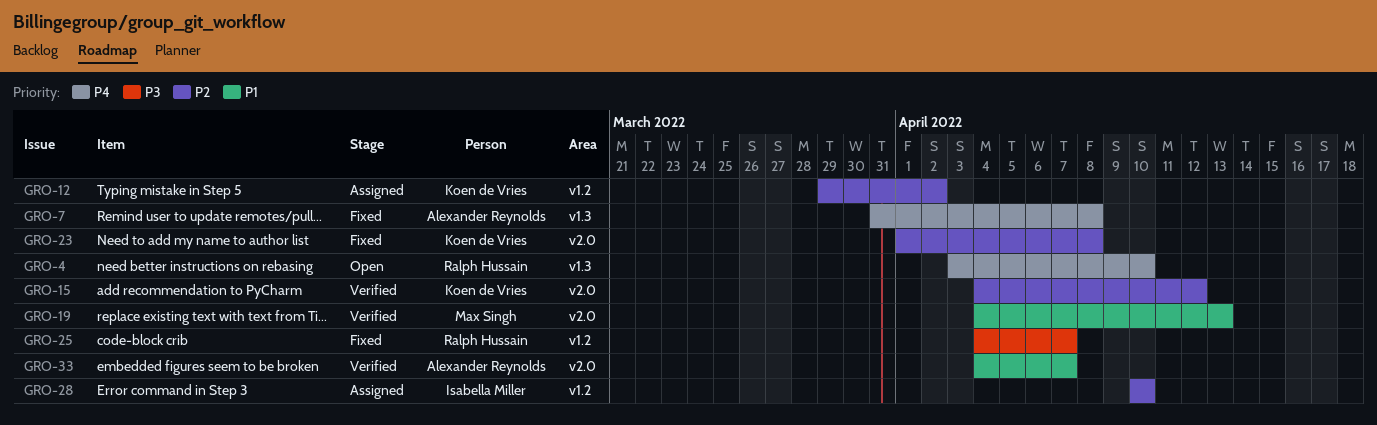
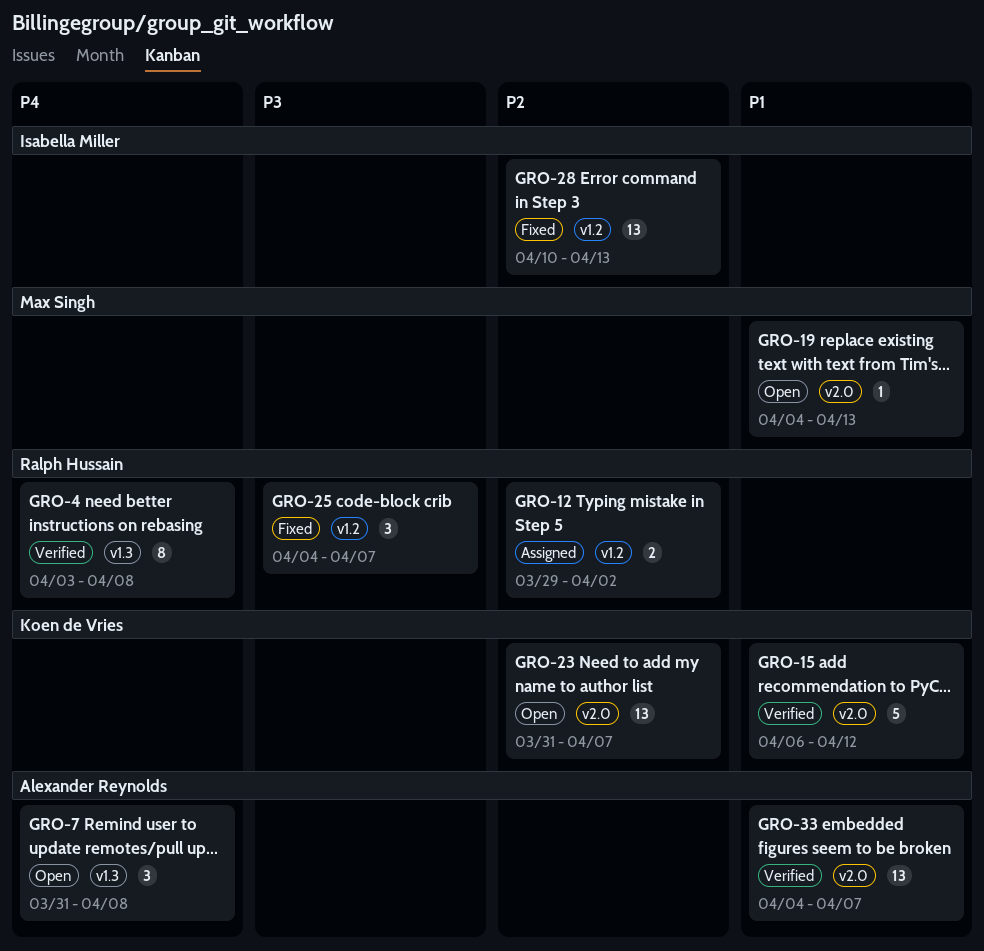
GRO-4, status: Open -> Verified
GRO-4, due: Apr 10 -> Apr 8
GRO-7, status: Fixed -> Open
GRO-12, owner: Koen de Vries -> Ralph Hussain
GRO-15, priority: P2 -> P1
GRO-15, start: Apr 4 -> Apr 6
GRO-19, status: Verified -> Open
GRO-23, status: Fixed -> Open
GRO-23, start: Apr 1 -> Mar 31
GRO-23, due: Apr 8 -> Apr 7
GRO-28, status: Assigned -> Fixed
GRO-28, due: Apr 10 -> Apr 13

